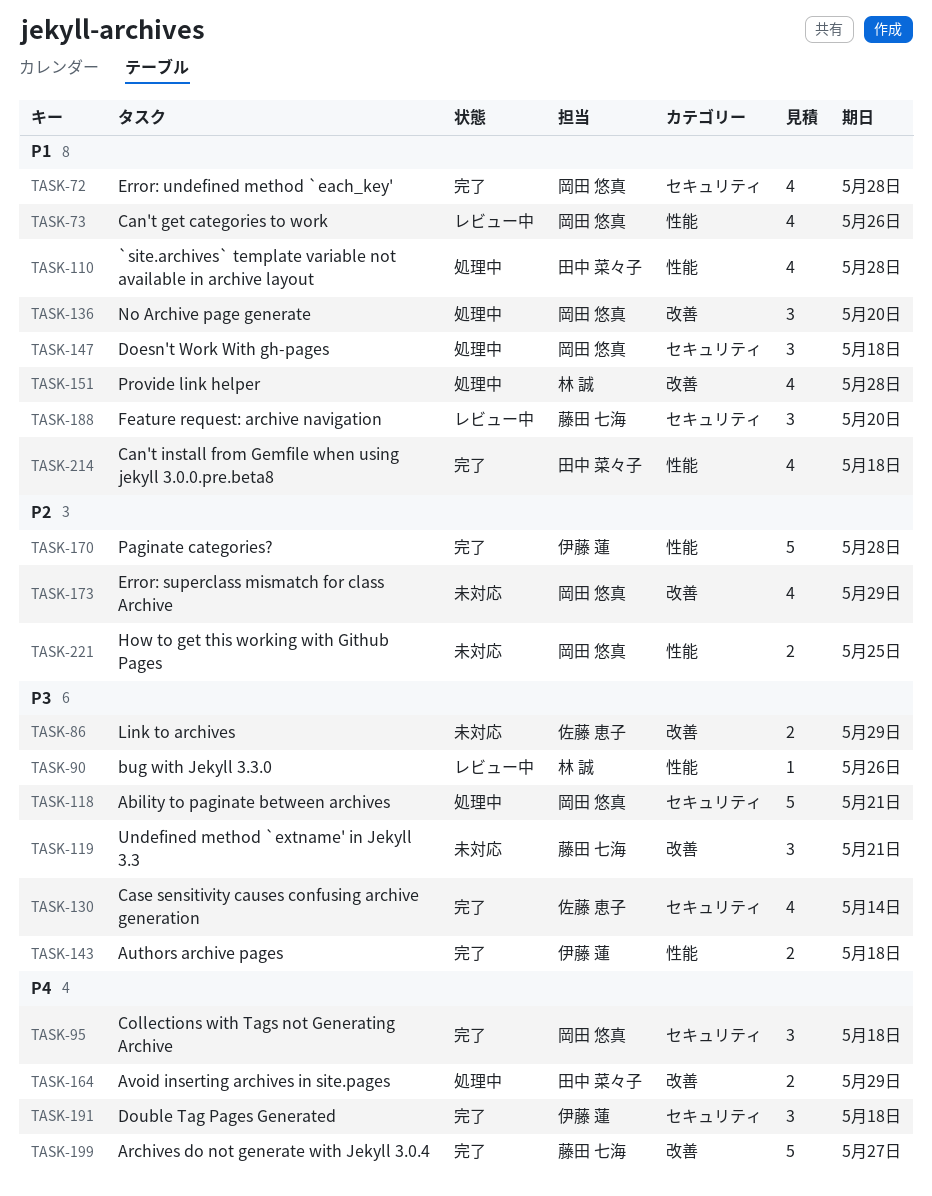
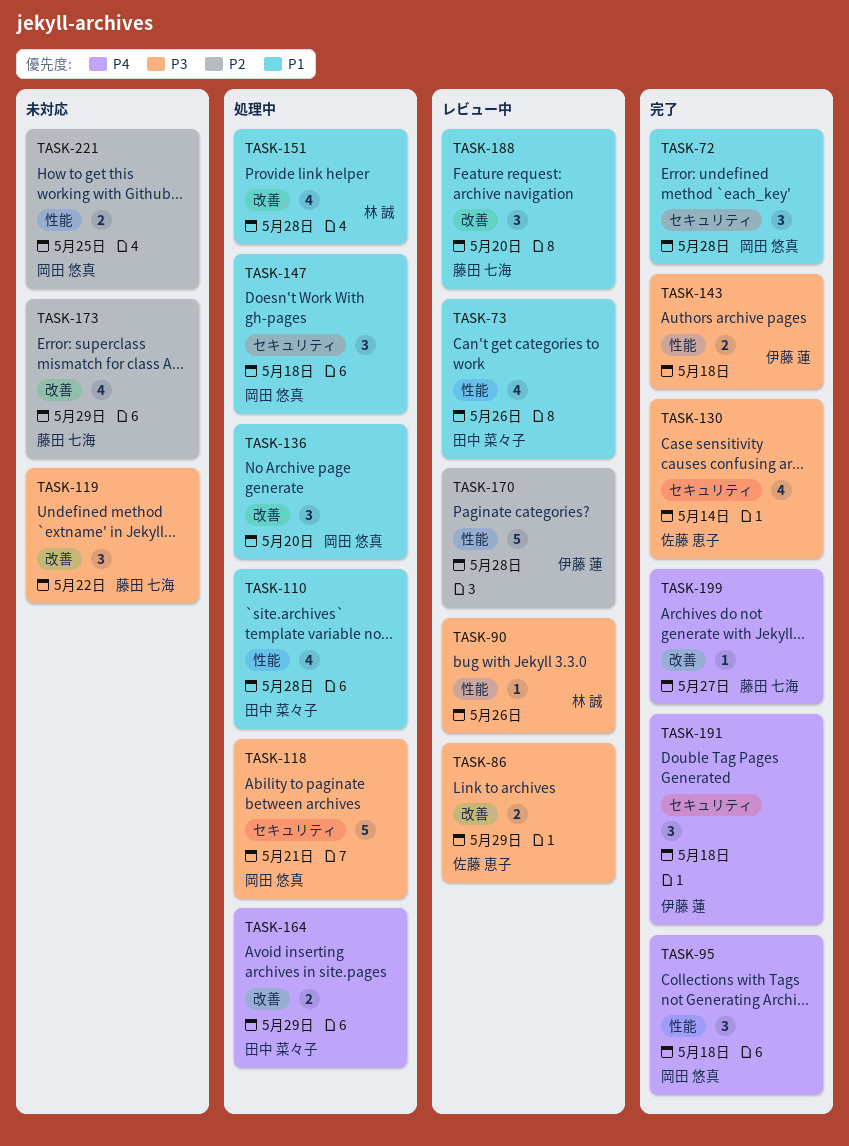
TASK-72, estimate: 4 -> 3
TASK-73, owner: 岡田 悠真 -> 田中 菜々子
TASK-86, status: 未対応 -> レビュー中
TASK-95, label: セキュリティ -> 性能
TASK-119, due: May 21 -> May 22
TASK-170, status: 完了 -> レビュー中
TASK-173, owner: 岡田 悠真 -> 藤田 七海
TASK-188, label: セキュリティ -> 改善
TASK-199, estimate: 5 -> 1
TASK-214: present -> none

